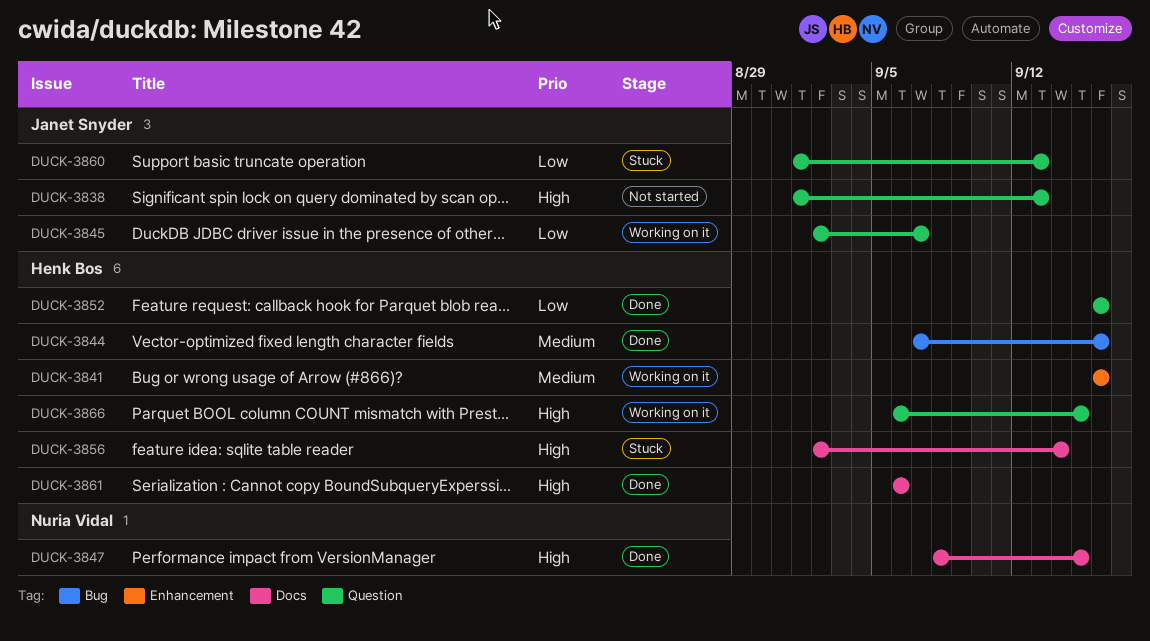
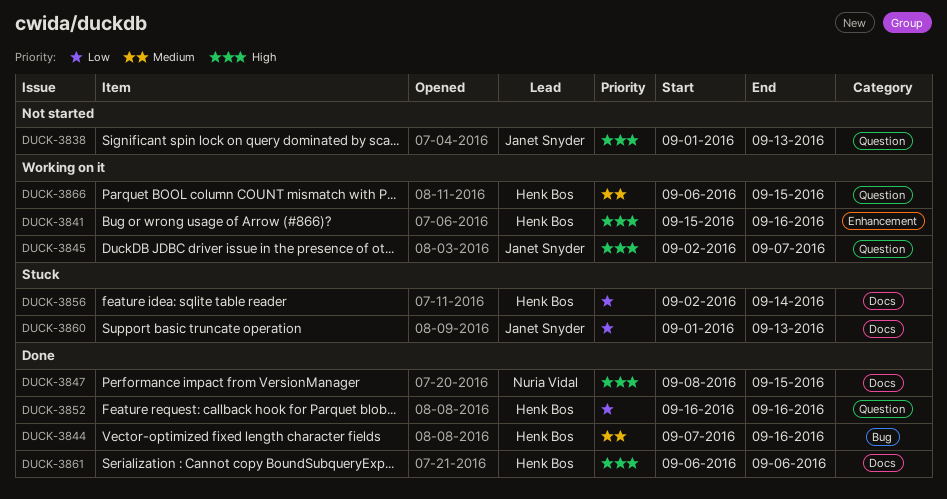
DUCK-3841, priority: Medium -> High
DUCK-3841, start: Sep 16 -> Sep 15
DUCK-3845, priority: Low -> High
DUCK-3856, priority: High -> Low
DUCK-3860, label: Question -> Docs
DUCK-3866, priority: High -> Medium

